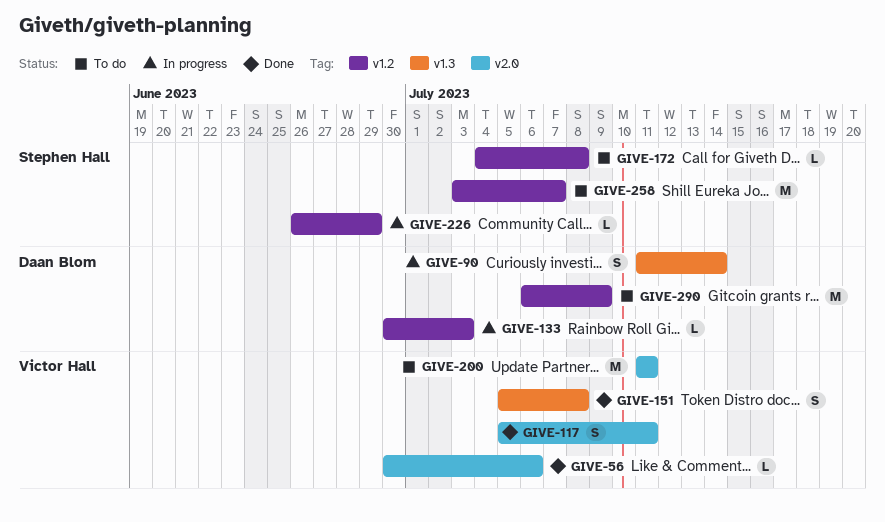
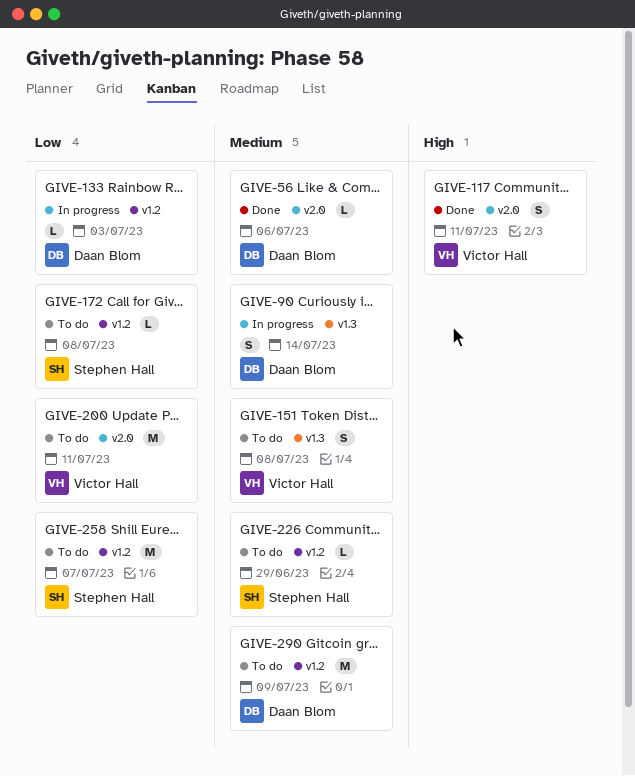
GIVE-56, owner: Victor Hall -> Daan Blom
GIVE-151, status: Done -> To do
GIVE-226, status: In progress -> To do

